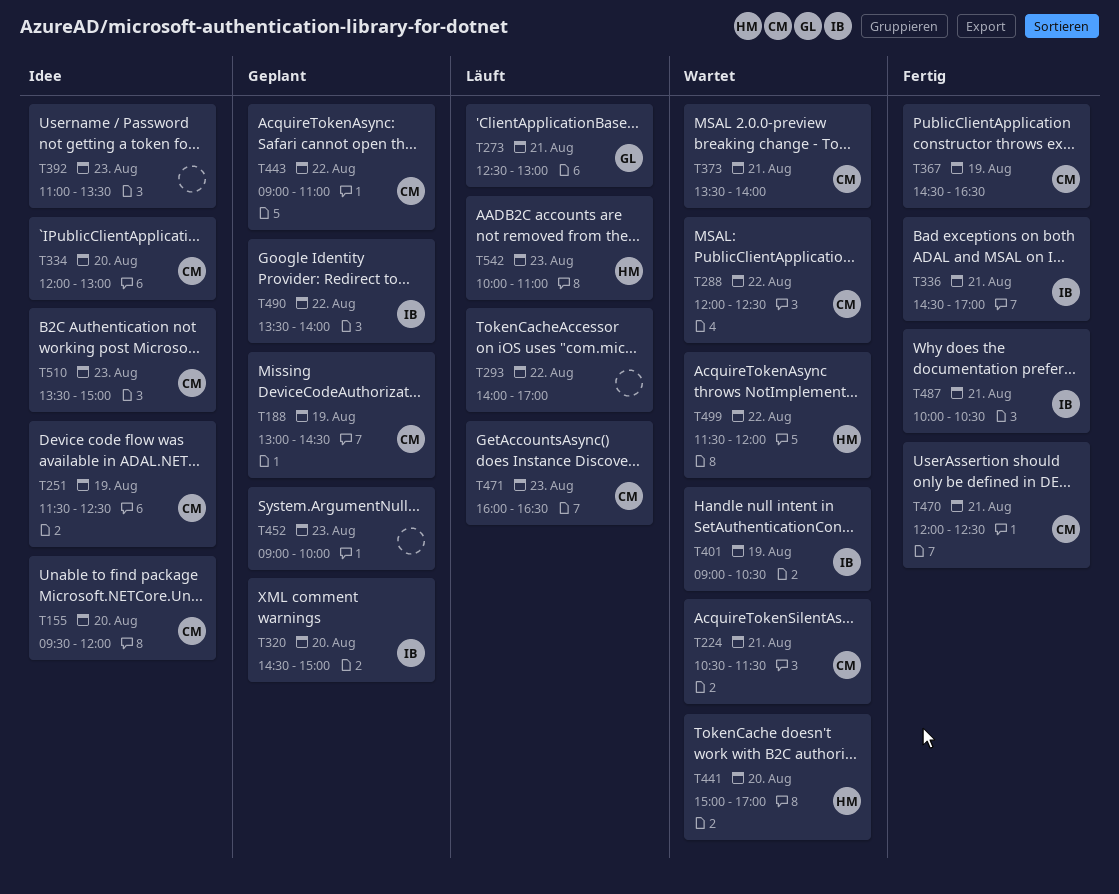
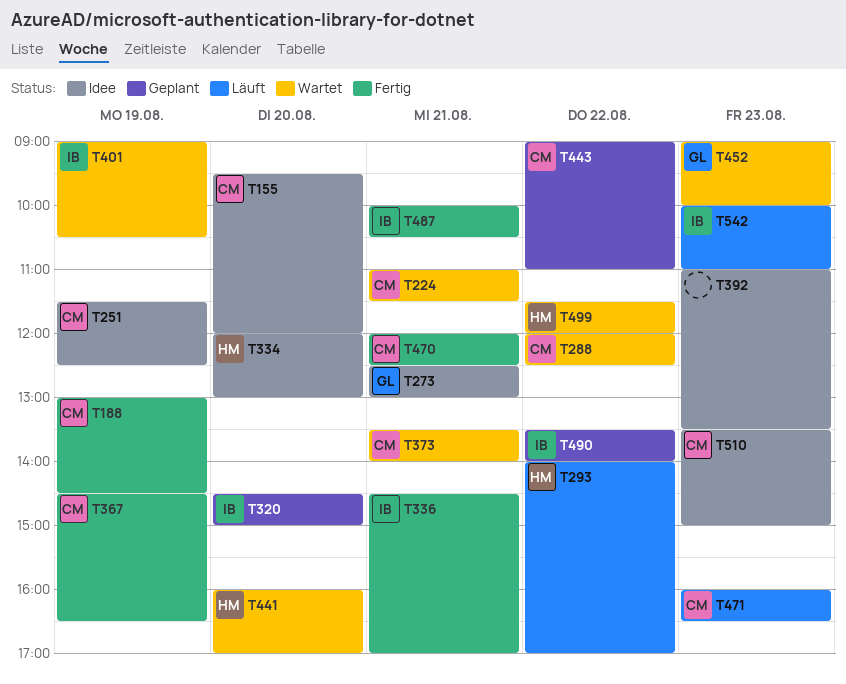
T188, status: Geplant -> Fertig
T224, begins: 10:30 -> 11:00
T273, status: Läuft -> Idee
T293, owner: none -> HM
T334, owner: CM -> HM
T441, begins: 15:00 -> 16:00
T452, status: Geplant -> Wartet
T452, owner: none -> GL
T542, owner: HM -> IB

